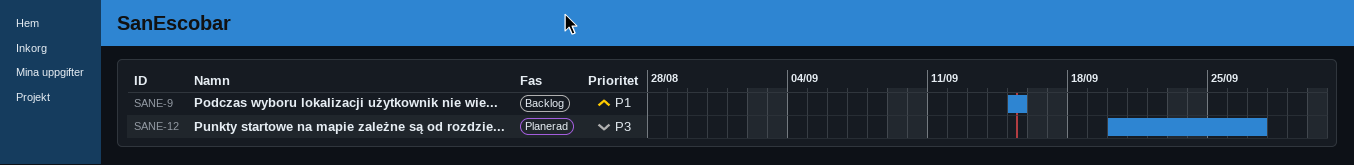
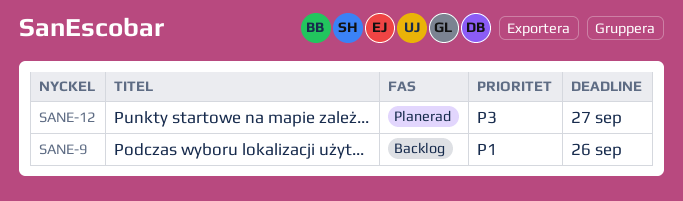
SANE-9, due: Sep 15 -> Sep 26

